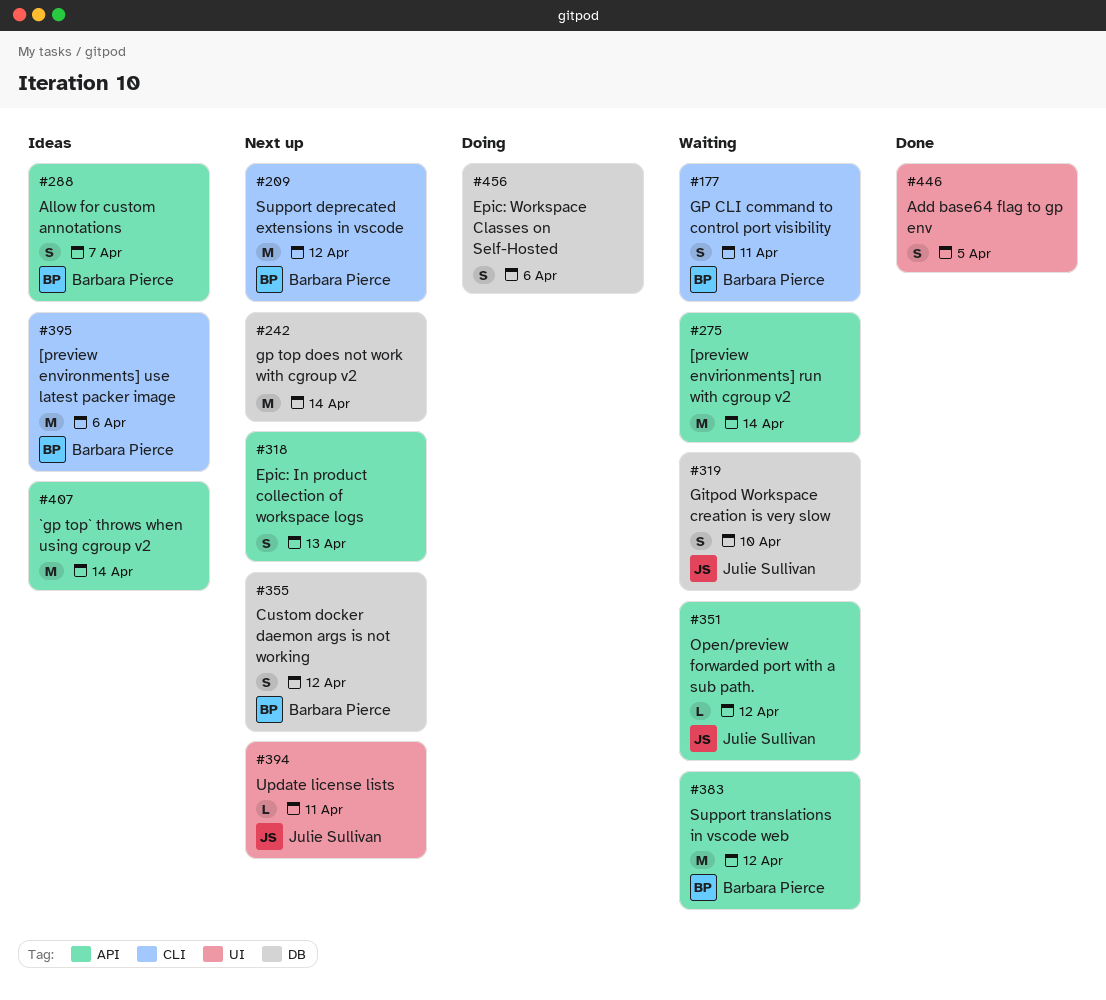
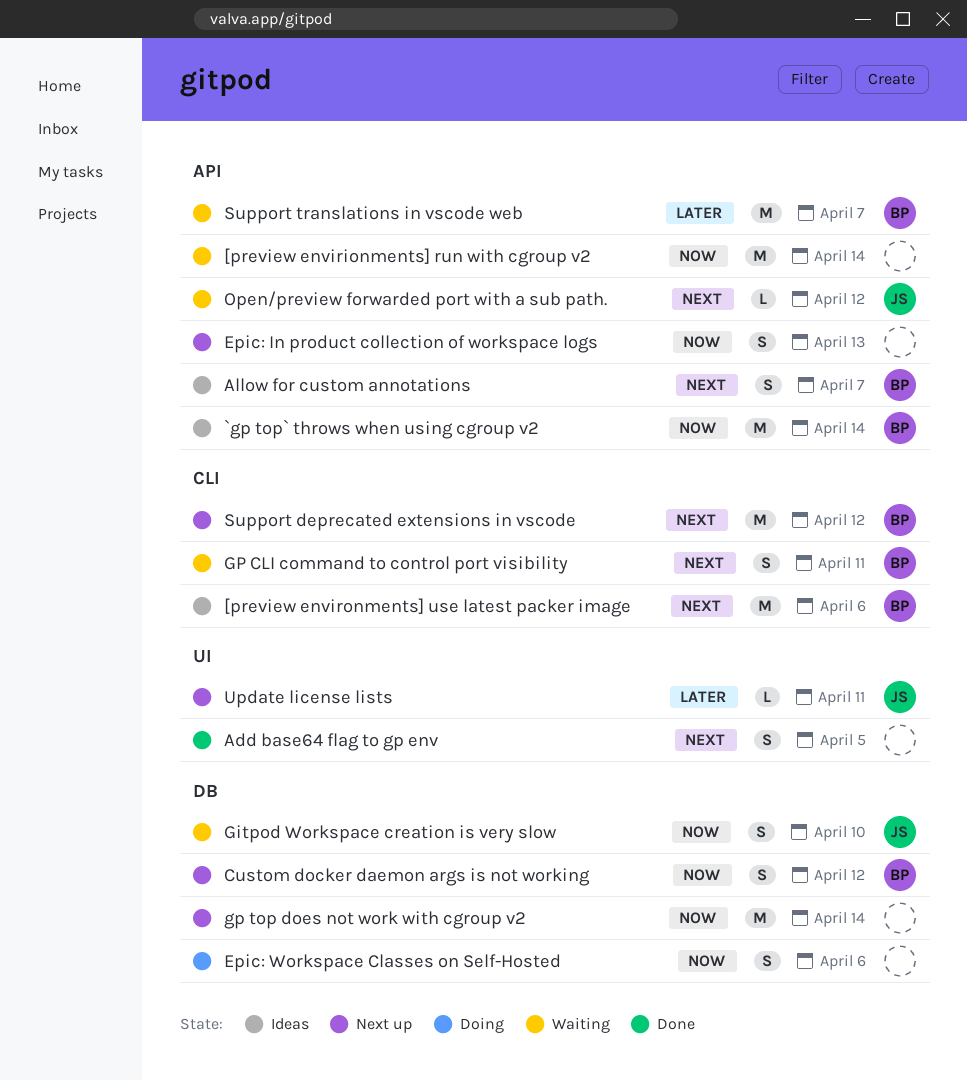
`gp top` throws when using cgroup v2, owner: none -> Barbara Pierce
Support translations in vscode web, due: Apr 12 -> Apr 7

